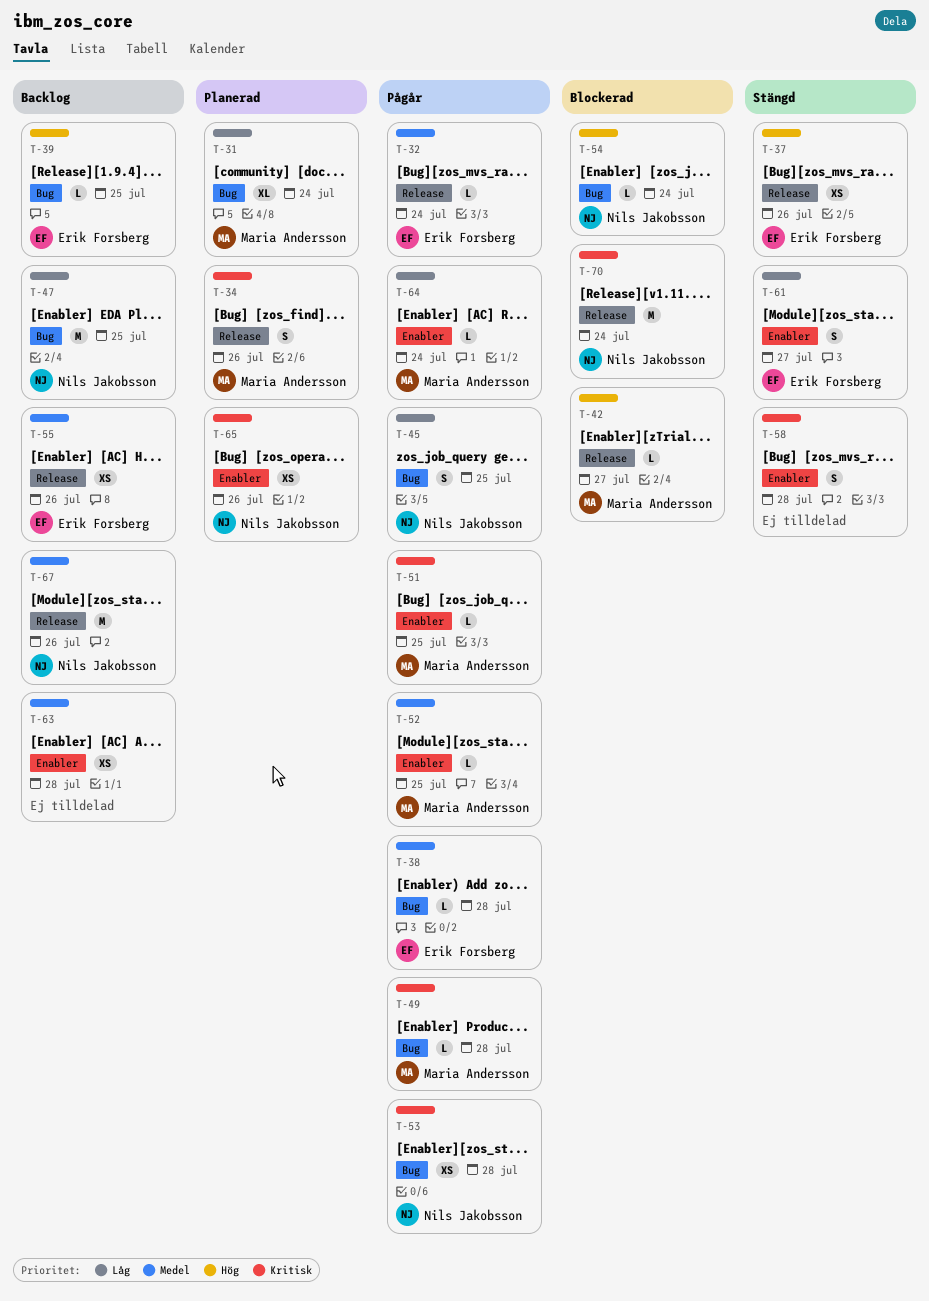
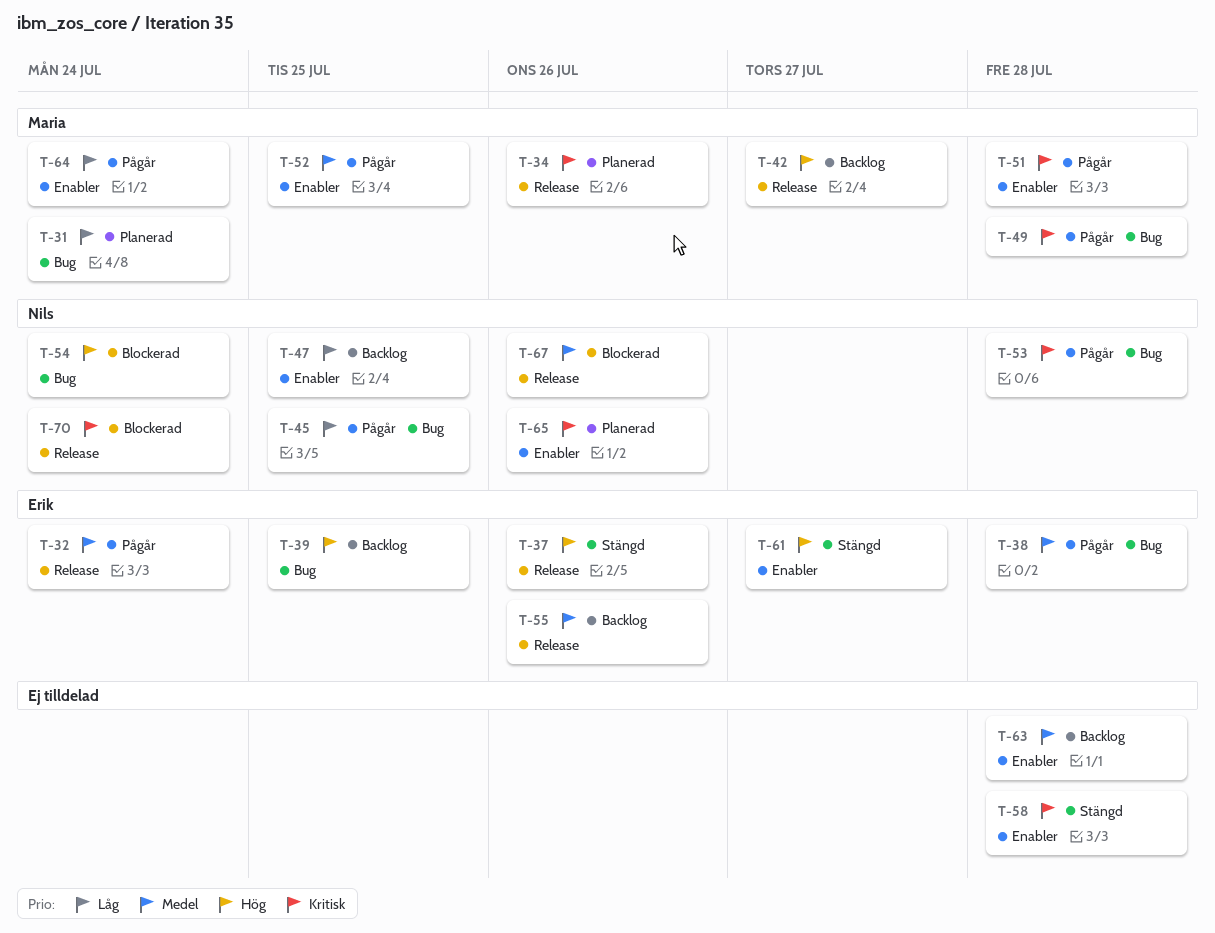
T-42, status: Blockerad -> Backlog
T-47, label: Bug -> Enabler
T-51, due: Jul 25 -> Jul 28
T-61, priority: Låg -> Hög
T-67, status: Backlog -> Blockerad

